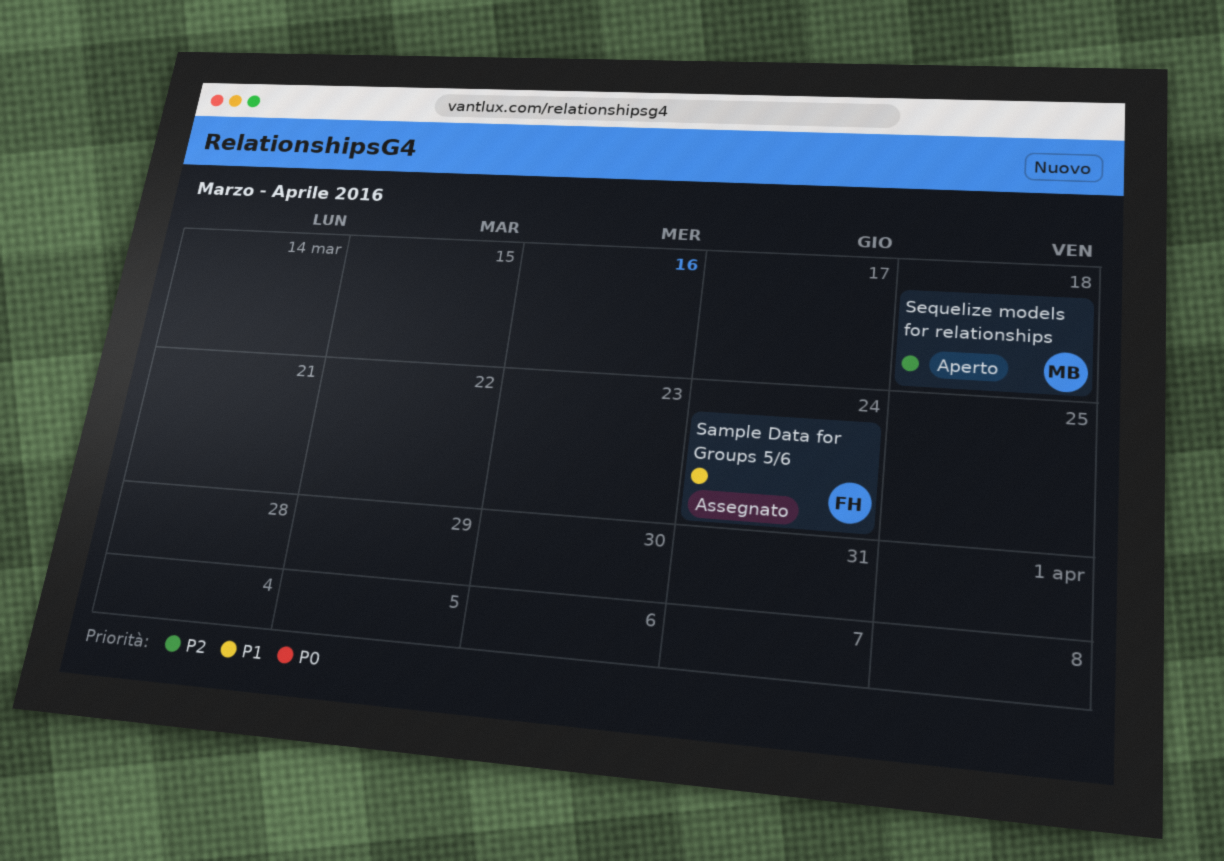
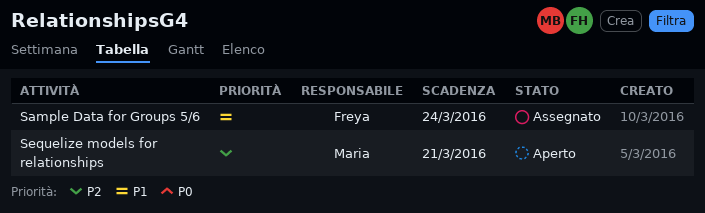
Sequelize models for relationships, due: Mar 18 -> Mar 21

